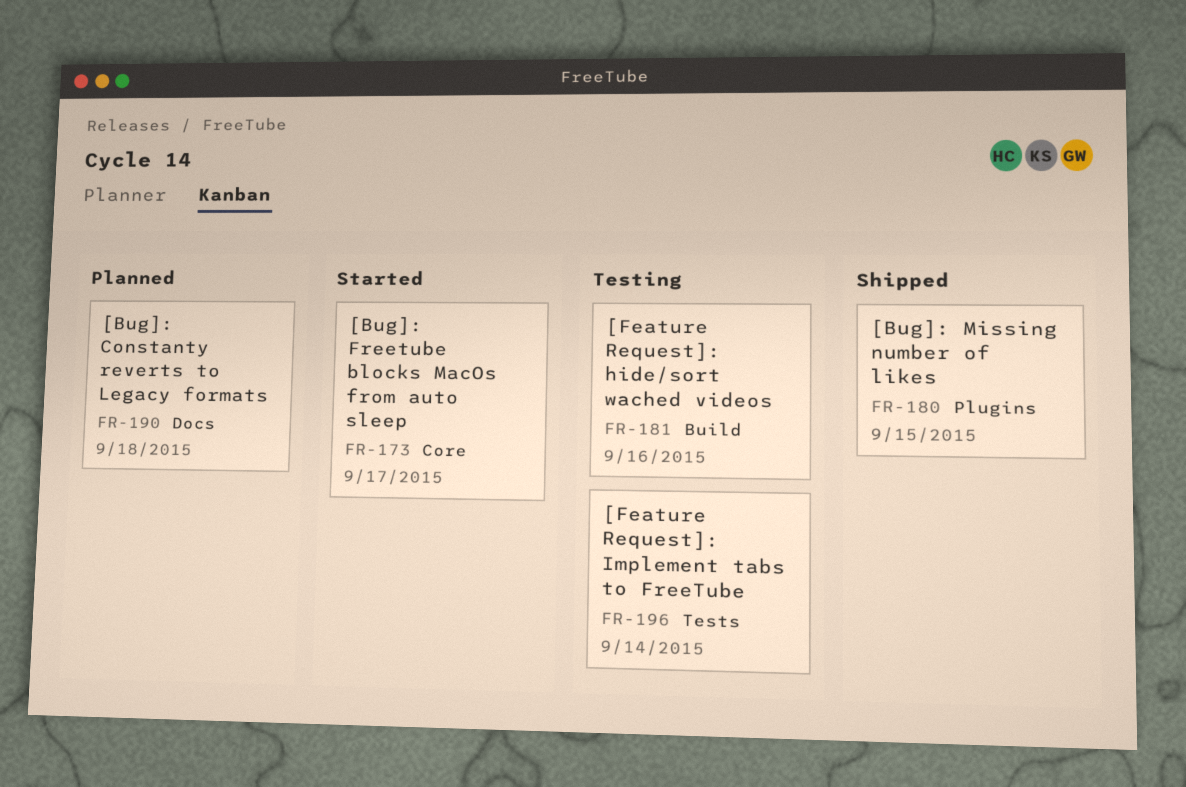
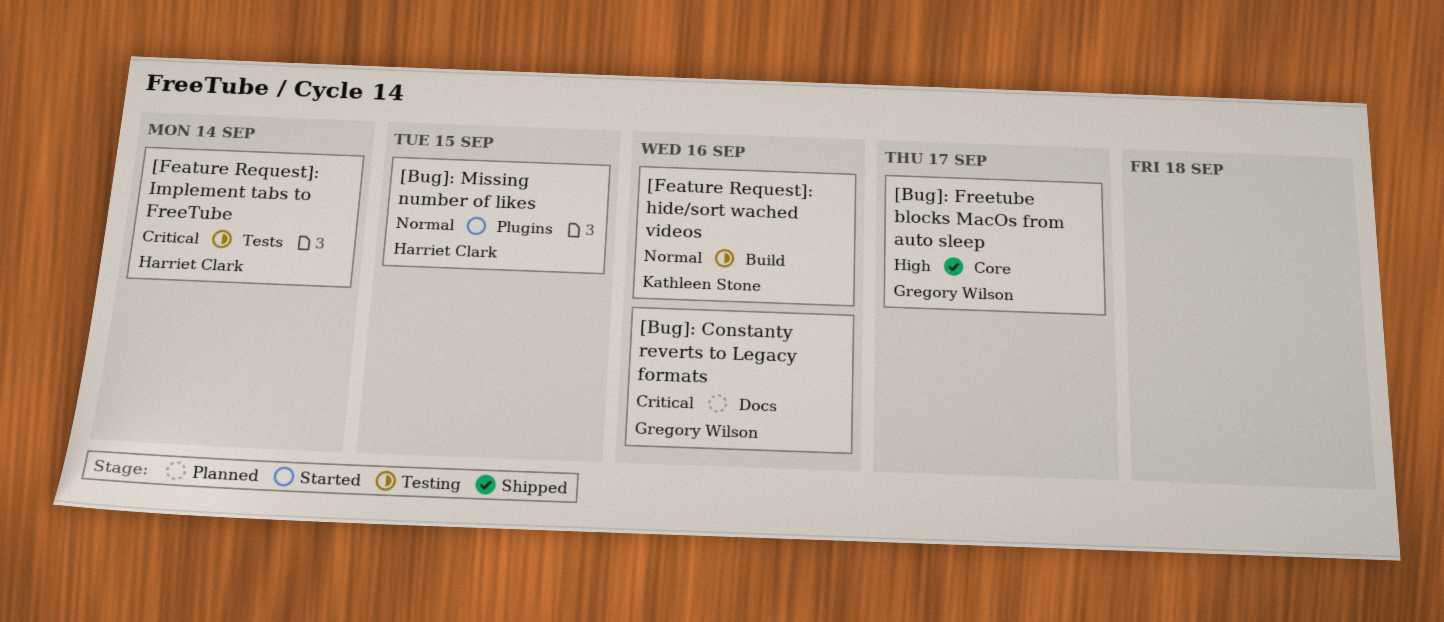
[Bug]: Constanty reverts to Legacy formats, due: Sep 18 -> Sep 16
[Bug]: Freetube blocks MacOs from auto sleep, status: Started -> Shipped
[Bug]: Missing number of likes, status: Shipped -> Started

